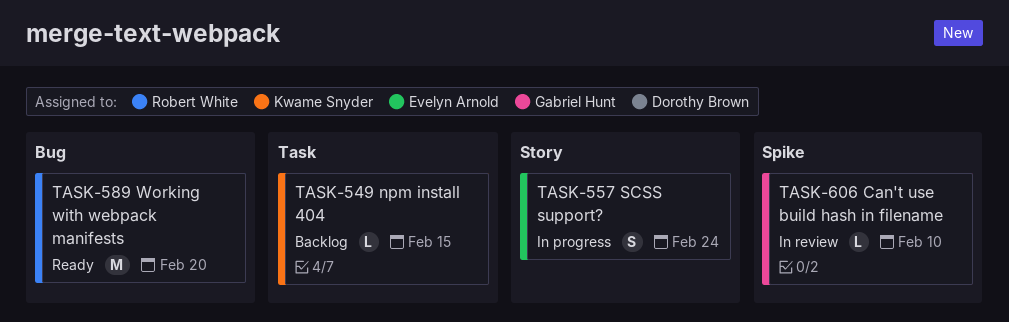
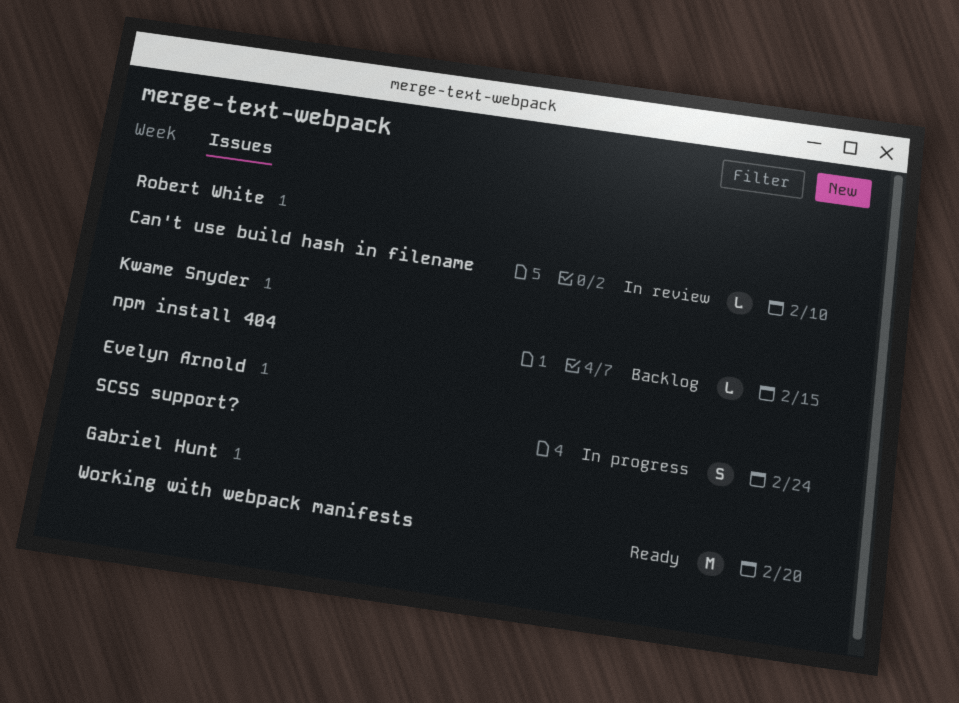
Can't use build hash in filename, owner: Gabriel Hunt -> Robert White
Working with webpack manifests, owner: Robert White -> Gabriel Hunt

